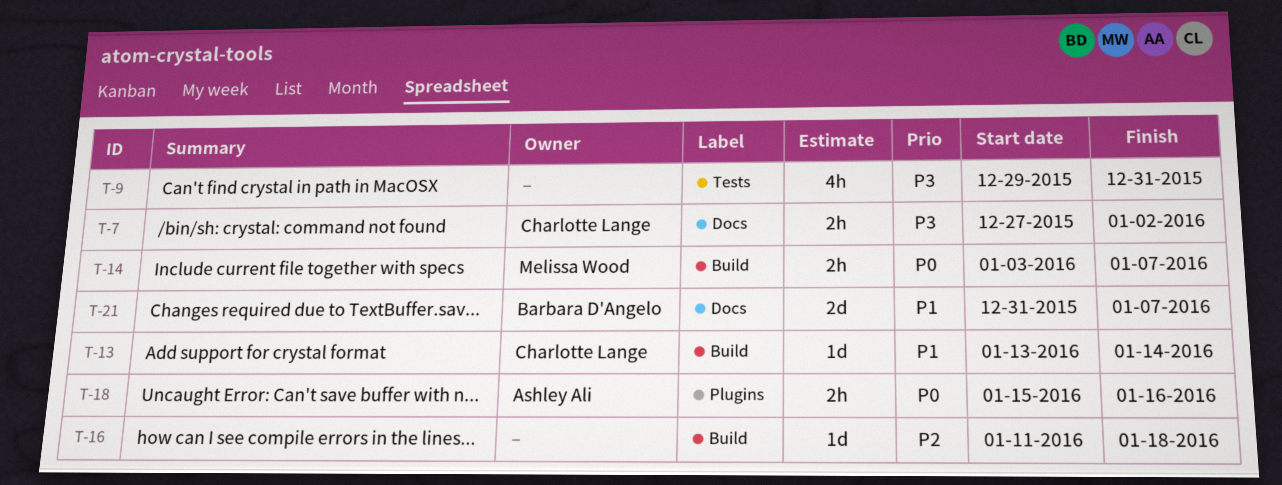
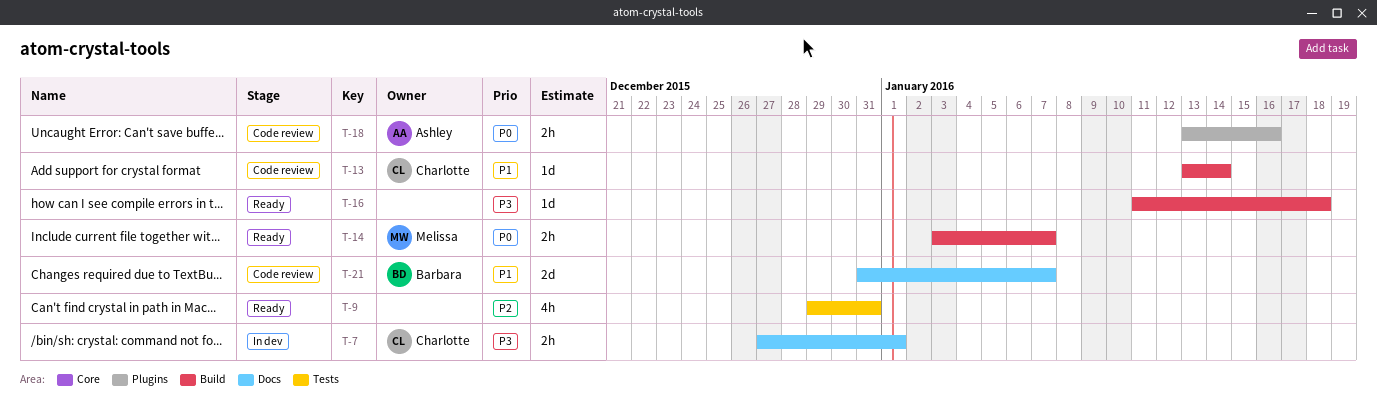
T-7, due: Jan 2 -> Jan 1
T-9, priority: P3 -> P2
T-16, priority: P2 -> P3
T-18, start: Jan 15 -> Jan 13

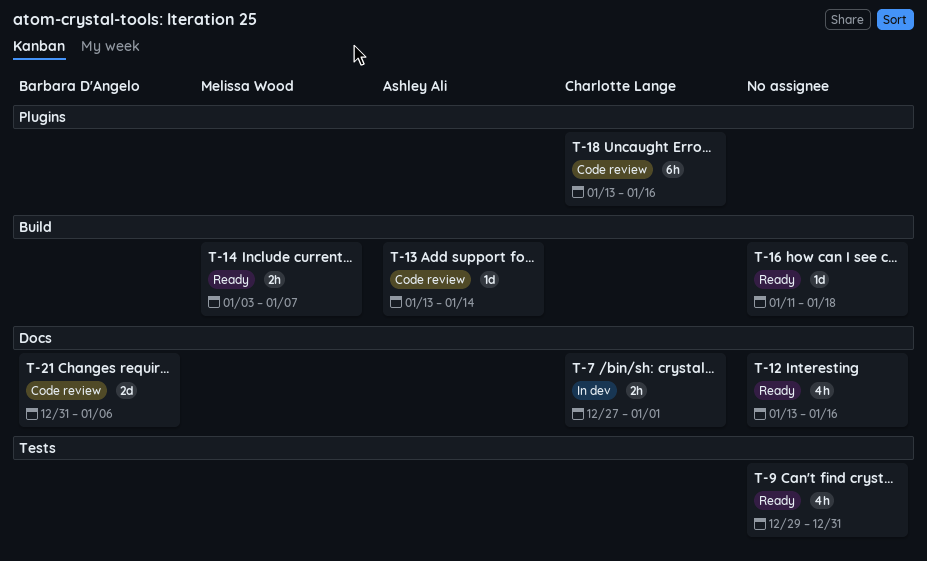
T-12: none -> present
T-13, owner: Charlotte Lange -> Ashley Ali
T-18, owner: Ashley Ali -> Charlotte Lange
T-18, estimate: 2h -> 6h
T-21, due: Jan 7 -> Jan 6

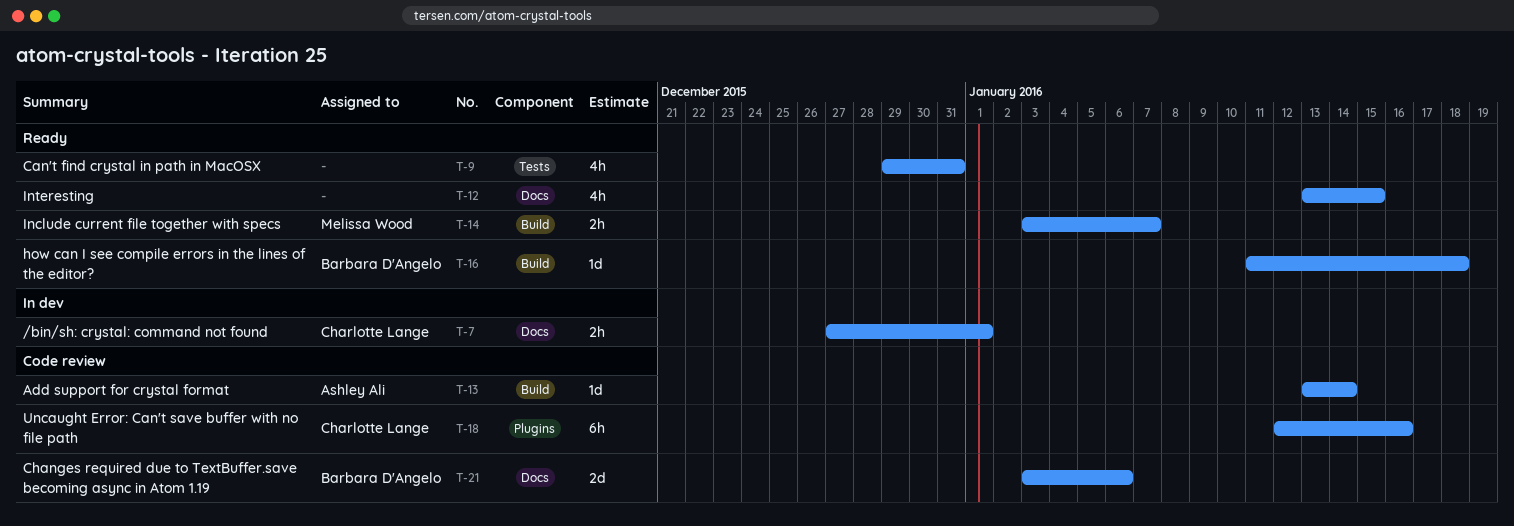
T-12, due: Jan 16 -> Jan 15
T-16, owner: none -> Barbara D'Angelo
T-18, start: Jan 13 -> Jan 12
T-21, start: Dec 31 -> Jan 3

